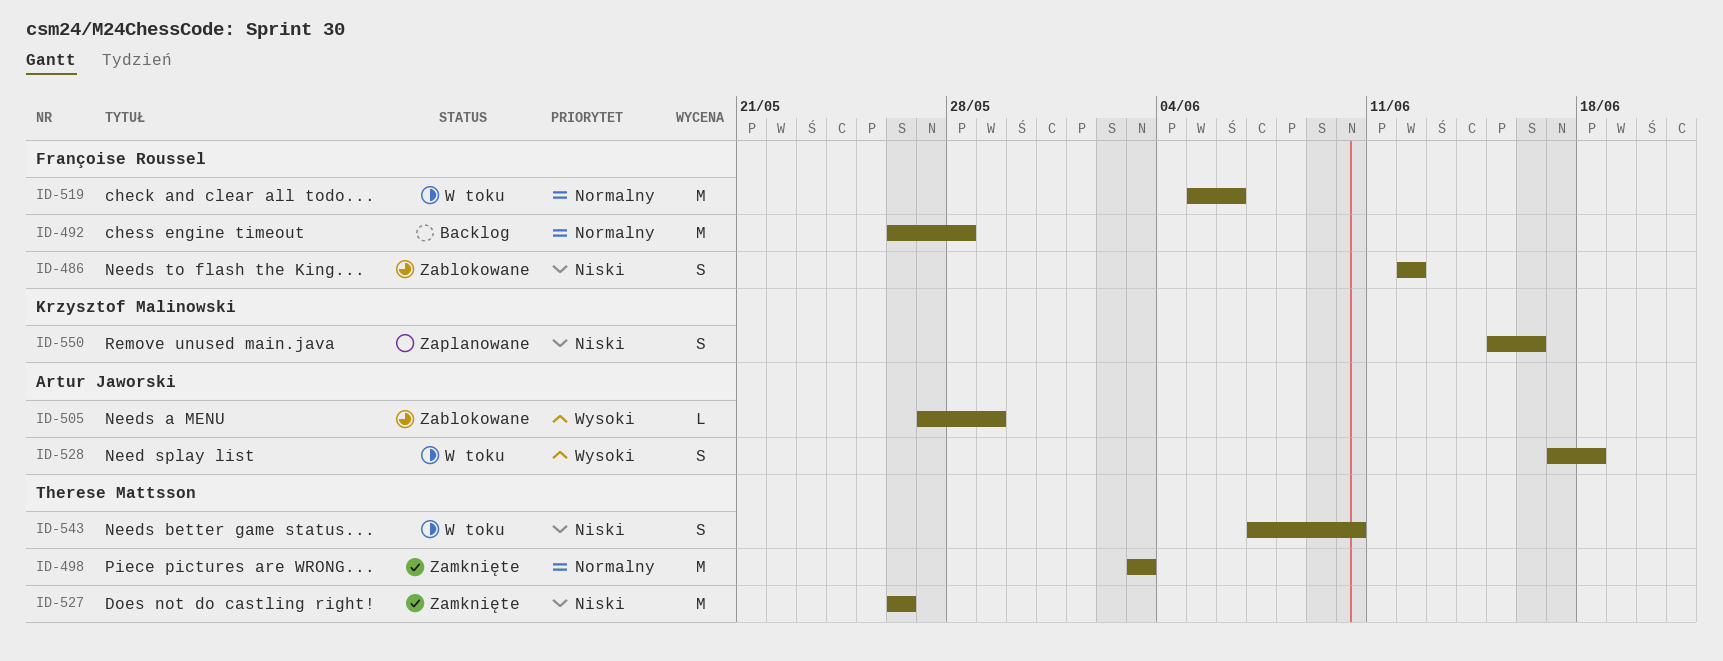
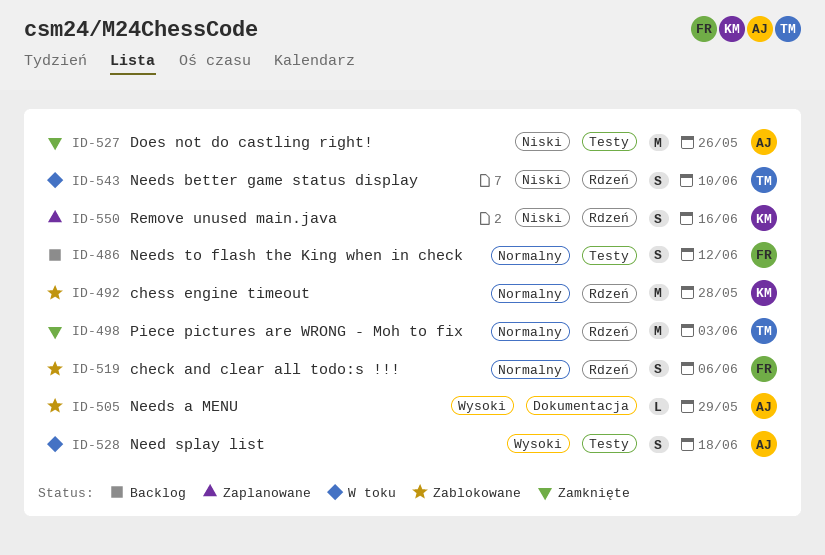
ID-486, status: Zablokowane -> Backlog
ID-486, priority: Niski -> Normalny
ID-492, status: Backlog -> Zablokowane
ID-492, owner: Françoise Roussel -> Krzysztof Malinowski
ID-519, status: W toku -> Zablokowane
ID-519, estimate: M -> S
ID-527, owner: Therese Mattsson -> Artur Jaworski

